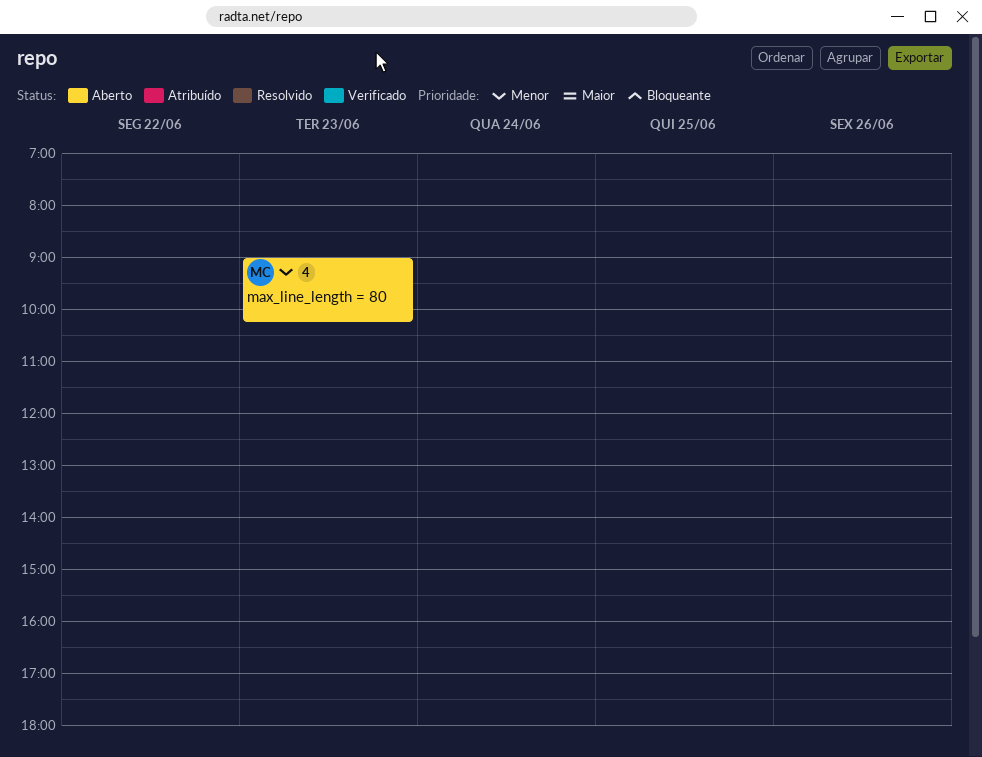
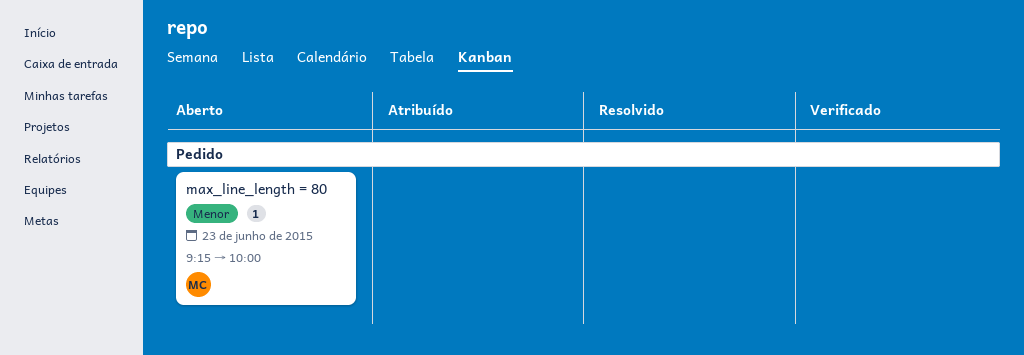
max_line_length = 80, estimate: 4 -> 1
max_line_length = 80, begins: 09:00 -> 09:15
max_line_length = 80, ends: 10:15 -> 10:00

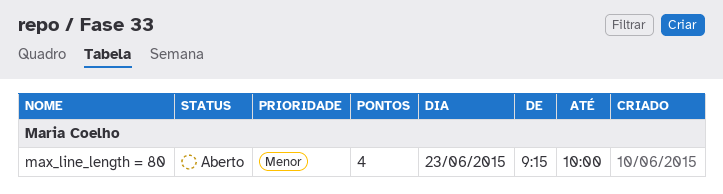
max_line_length = 80, estimate: 1 -> 4

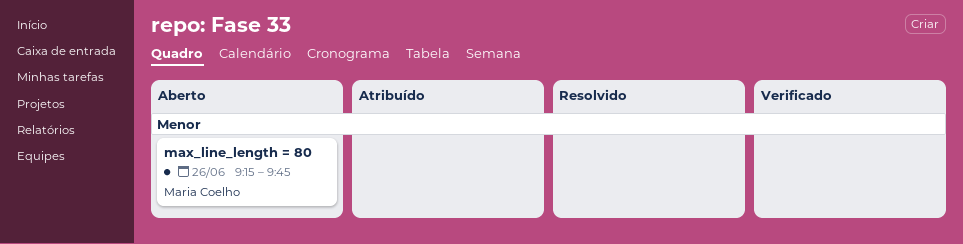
max_line_length = 80, estimate: 4 -> 1
max_line_length = 80, day: Jun 23 -> Jun 26
max_line_length = 80, ends: 10:00 -> 09:45

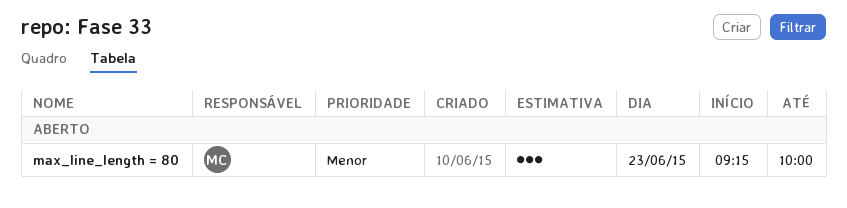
max_line_length = 80, estimate: 1 -> 3
max_line_length = 80, day: Jun 26 -> Jun 23
max_line_length = 80, ends: 09:45 -> 10:00

